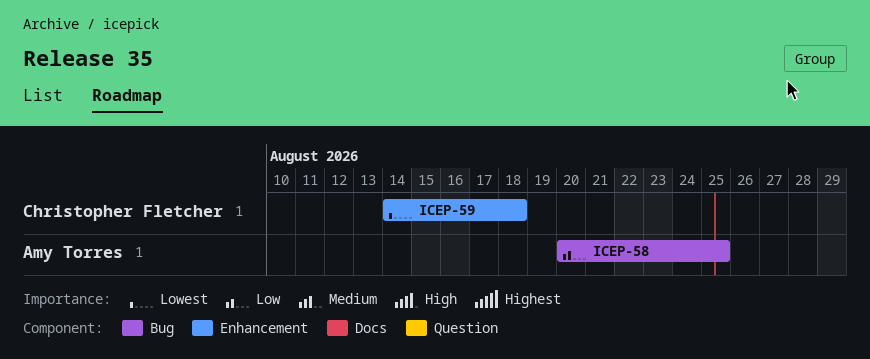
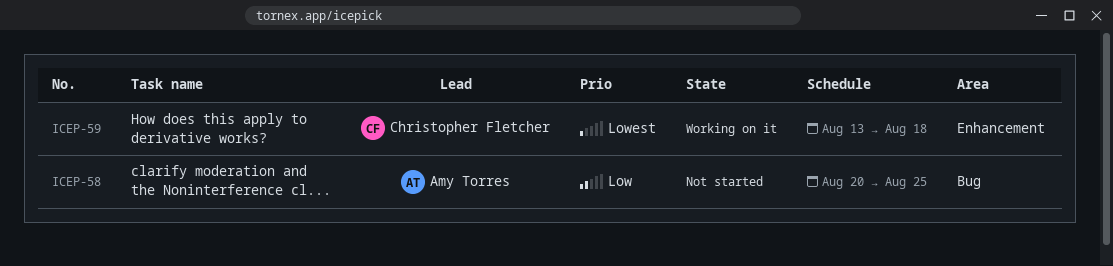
ICEP-59, start: Aug 14 -> Aug 13

